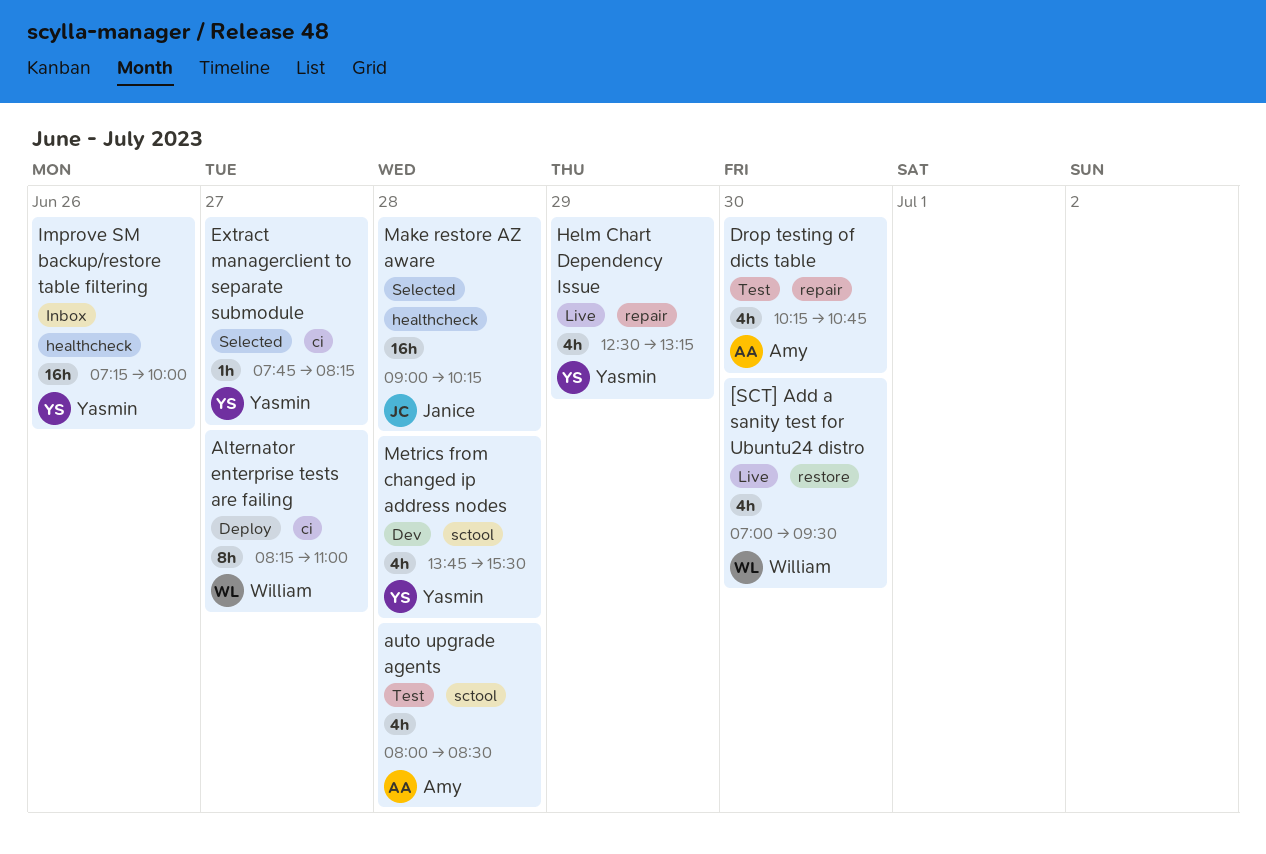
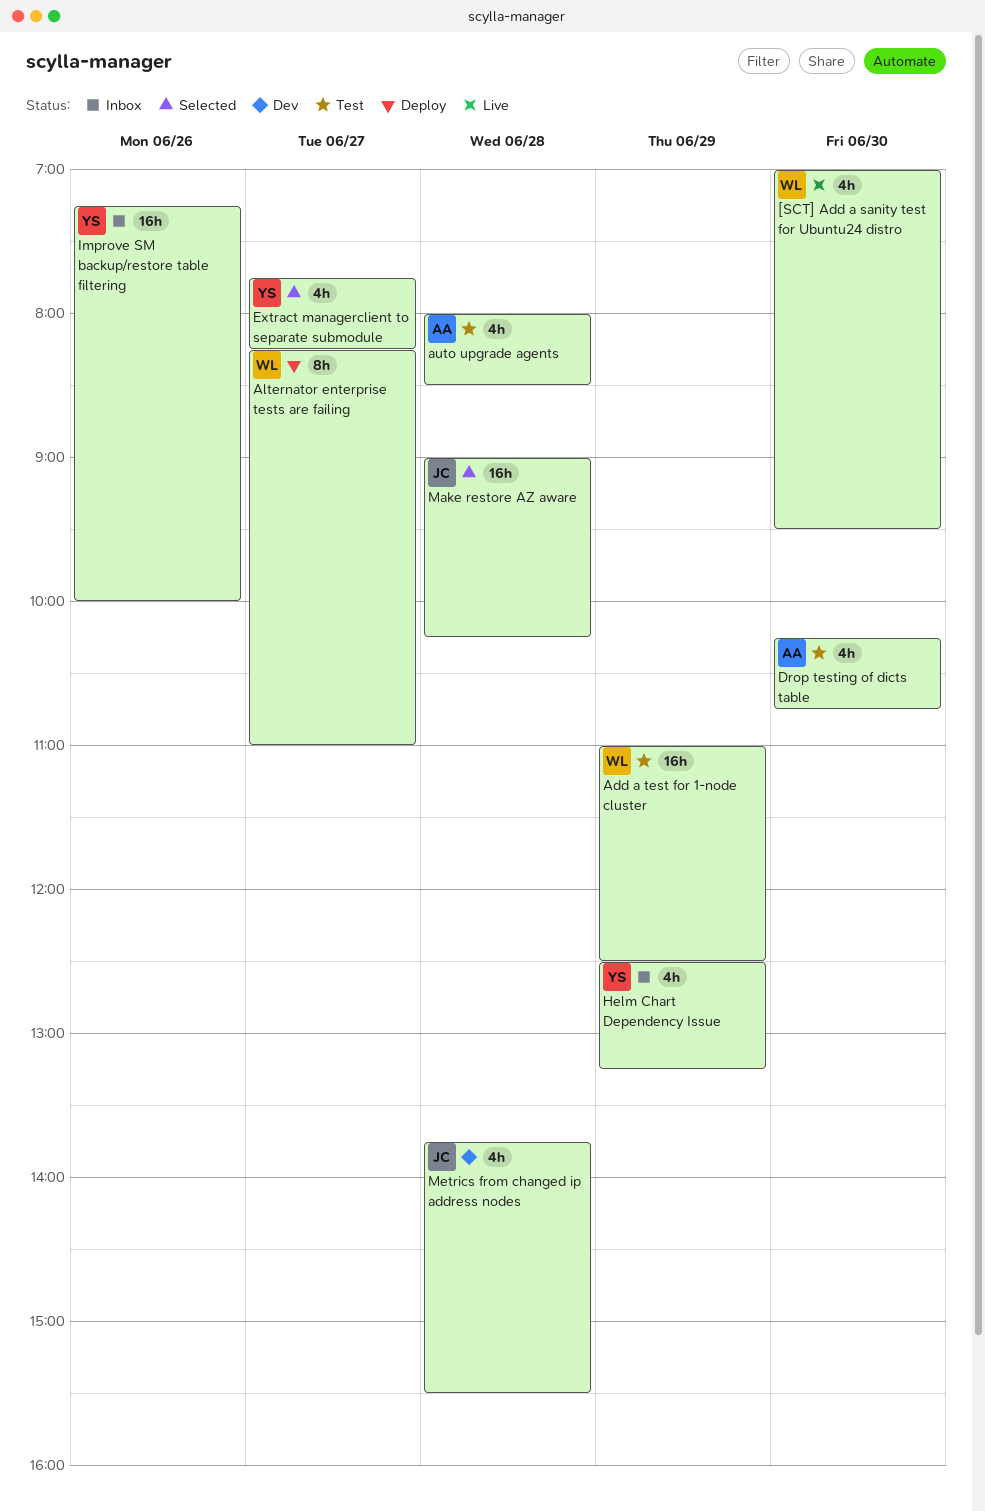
Add a test for 1-node cluster: none -> present
Extract managerclient to separate submodule, estimate: 1h -> 4h
Helm Chart Dependency Issue, status: Live -> Inbox
Metrics from changed ip address nodes, owner: Yasmin -> Janice

